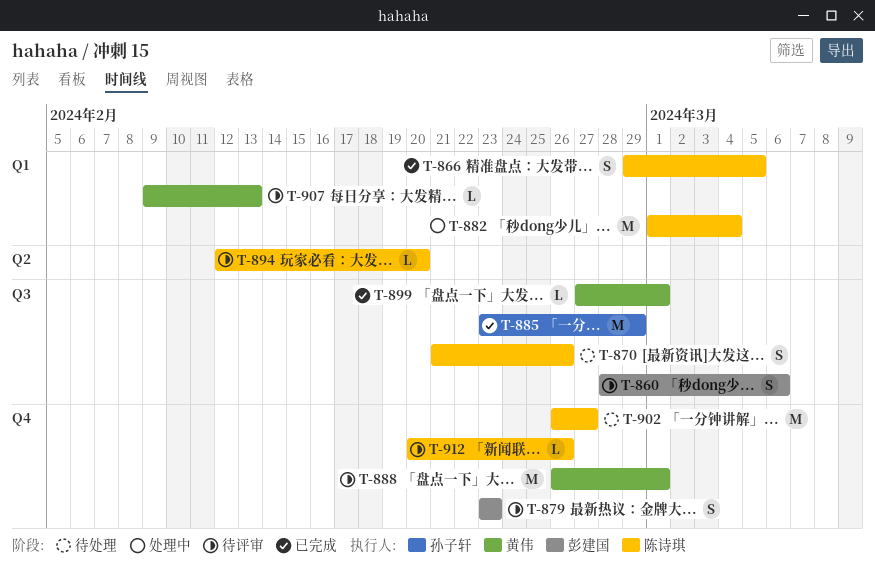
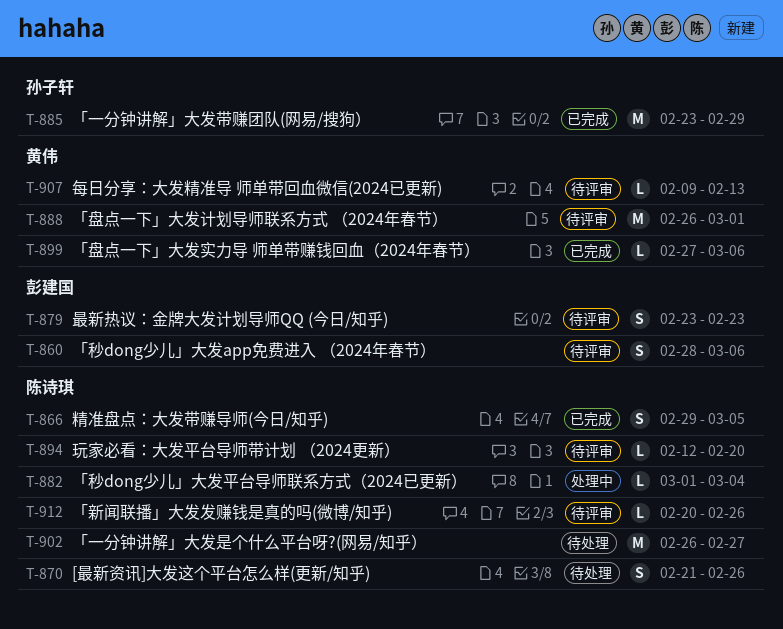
T-882, estimate: M -> L
T-899, due: Mar 1 -> Mar 6

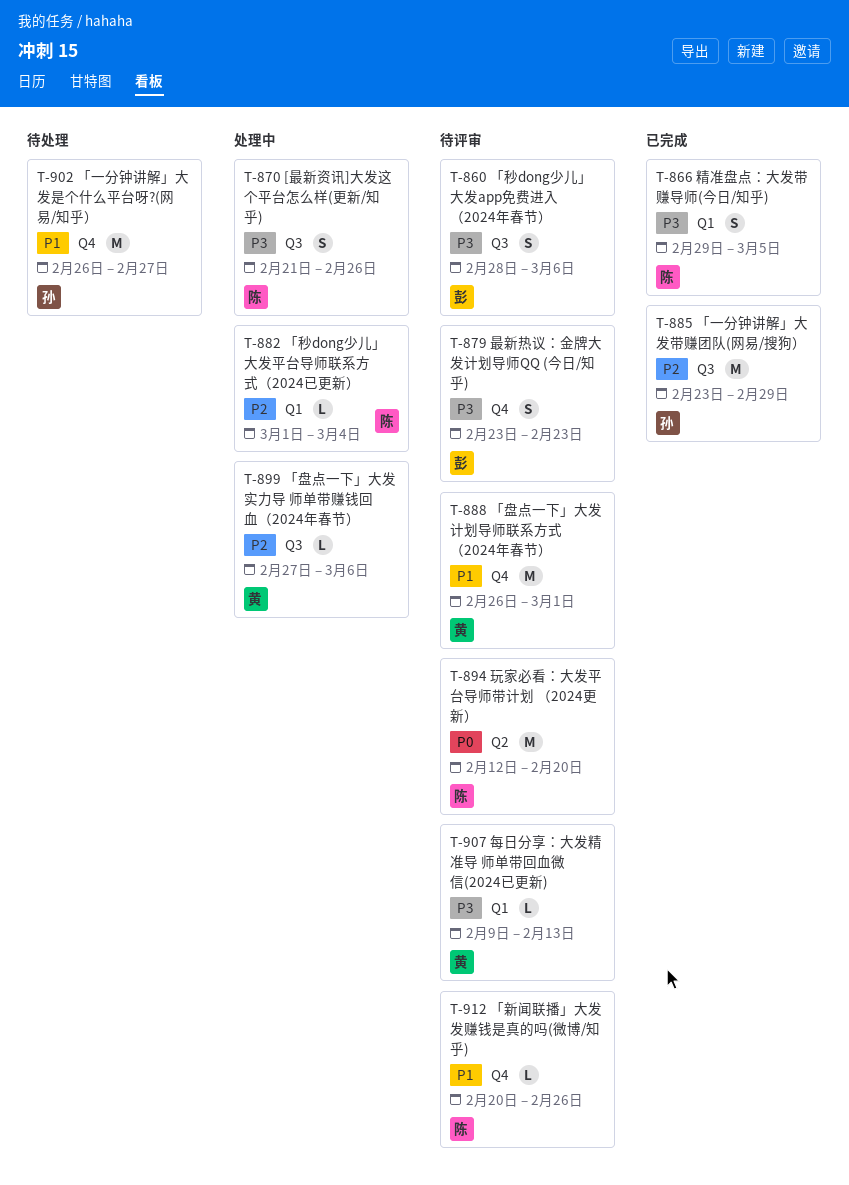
T-870, status: 待处理 -> 处理中
T-894, estimate: L -> M
T-899, status: 已完成 -> 处理中
T-902, owner: 陈诗琪 -> 孙子轩

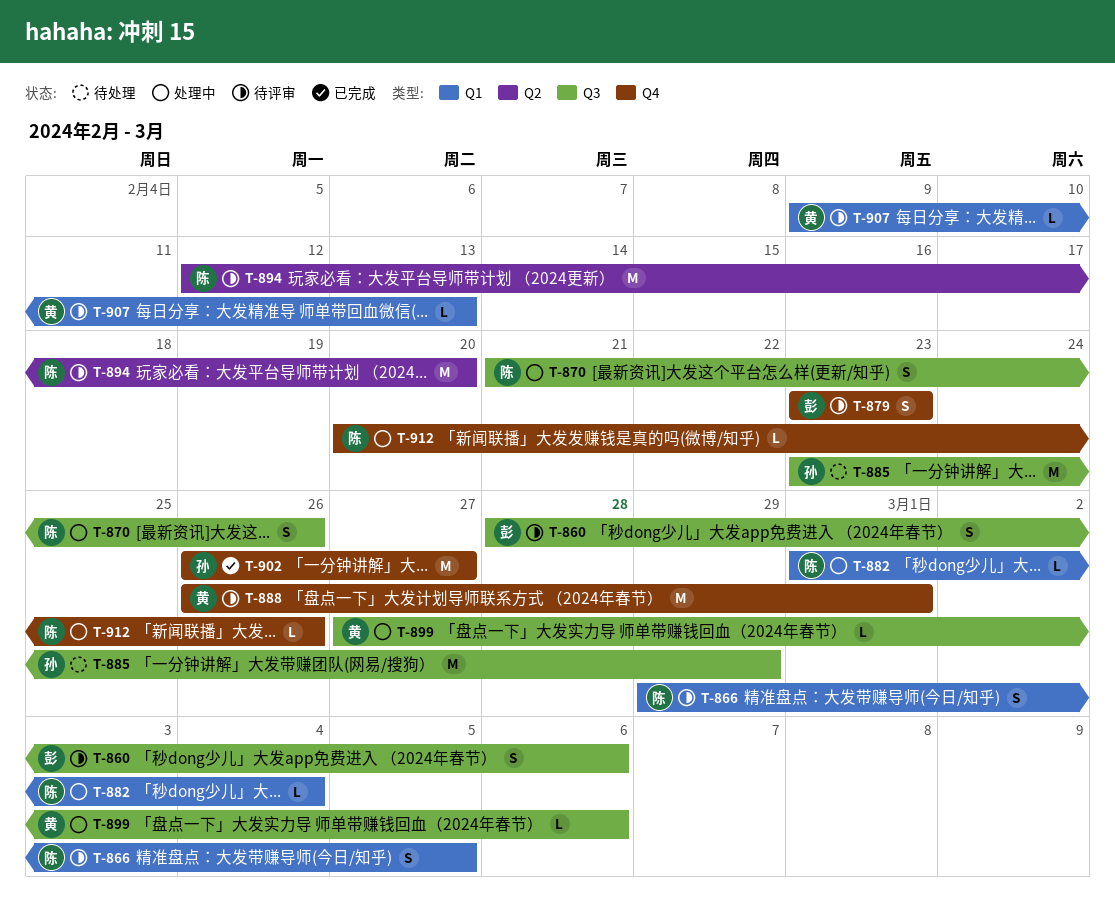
T-866, status: 已完成 -> 待评审
T-885, status: 已完成 -> 待处理
T-902, status: 待处理 -> 已完成
T-912, status: 待评审 -> 处理中

